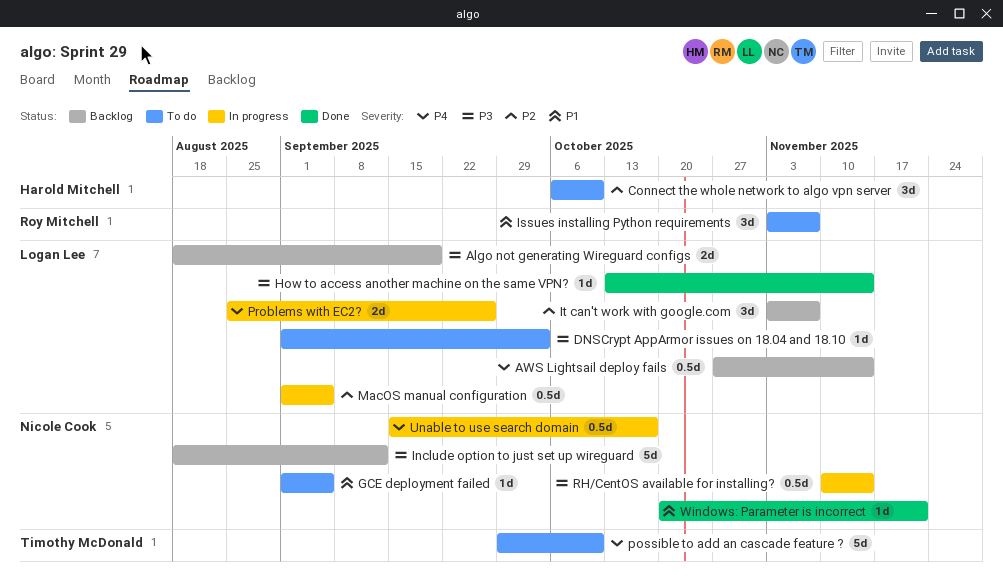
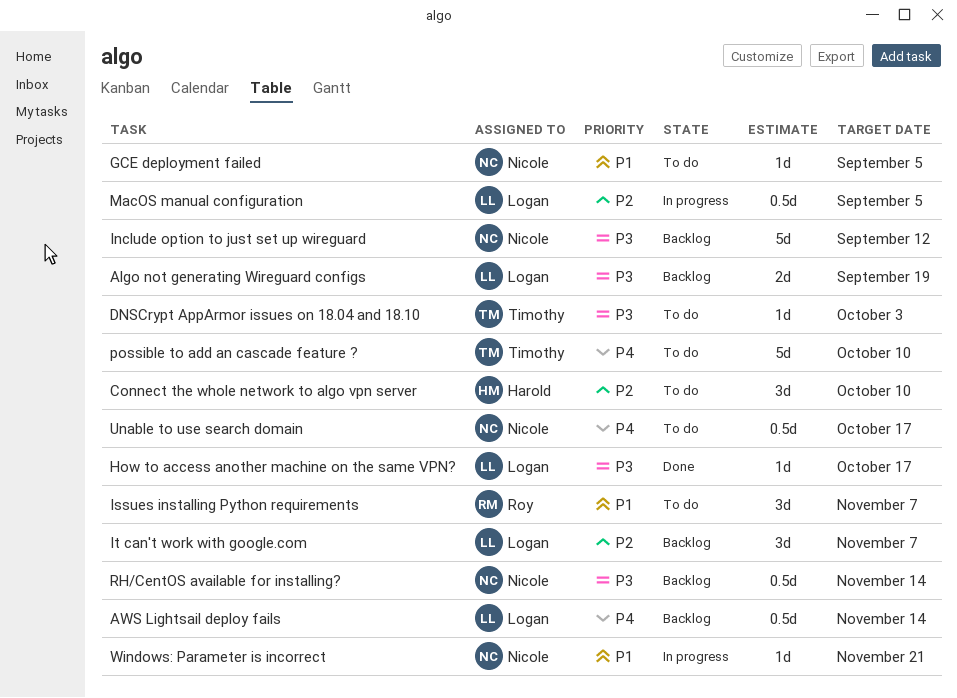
DNSCrypt AppArmor issues on 18.04 and 18.10, owner: Logan Lee -> Timothy McDonald
How to access another machine on the same VPN?, due: Nov 14 -> Oct 17
Problems with EC2?: present -> none
RH/CentOS available for installing?, status: In progress -> Backlog
Unable to use search domain, status: In progress -> To do
Windows: Parameter is incorrect, status: Done -> In progress

